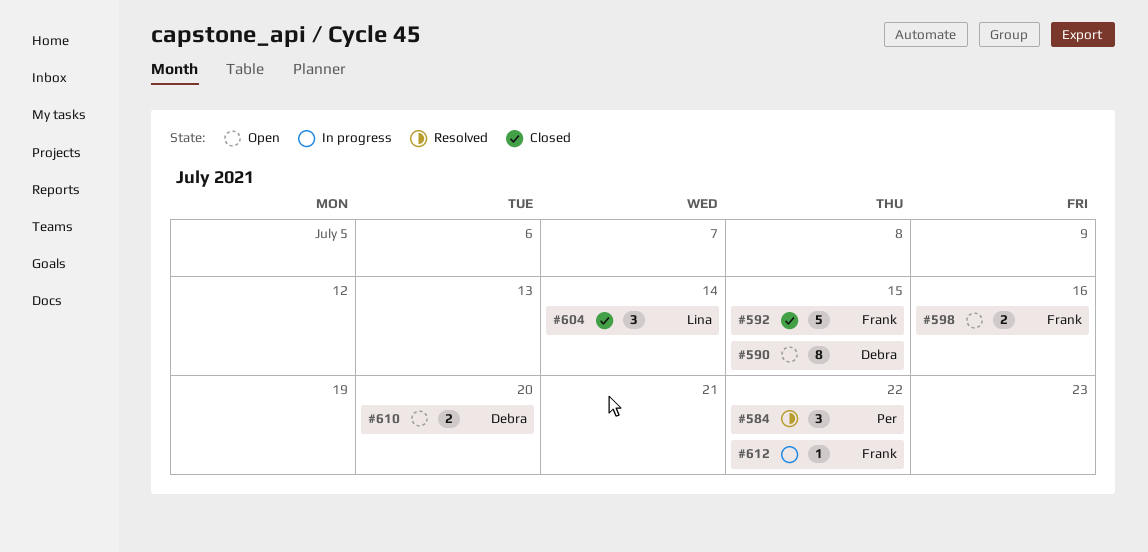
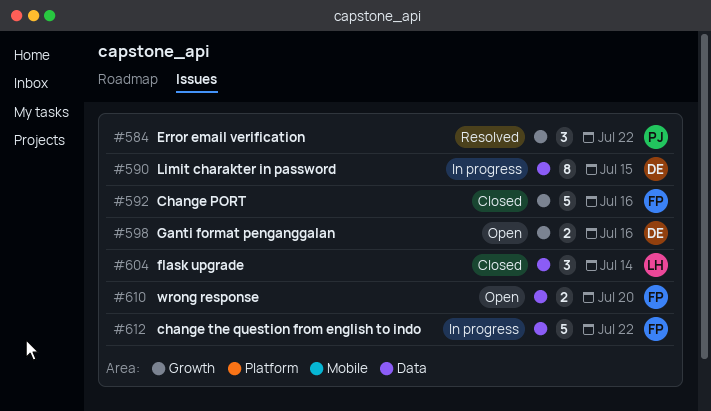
#590, status: Open -> In progress
#592, due: Jul 15 -> Jul 16
#598, owner: Frank -> Debra
#610, owner: Debra -> Frank
#612, estimate: 1 -> 5

